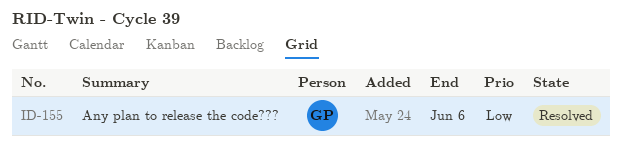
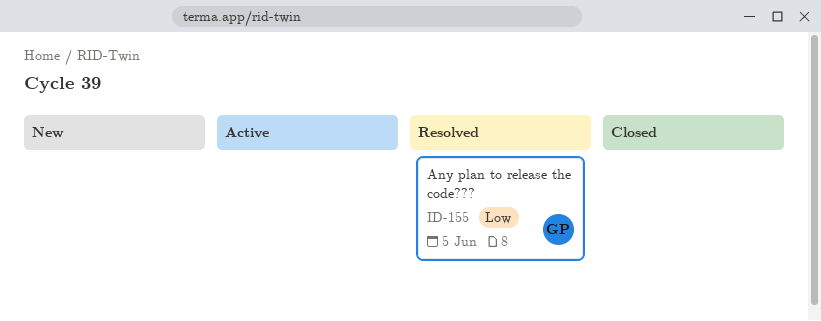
ID-155, due: Jun 6 -> Jun 5

